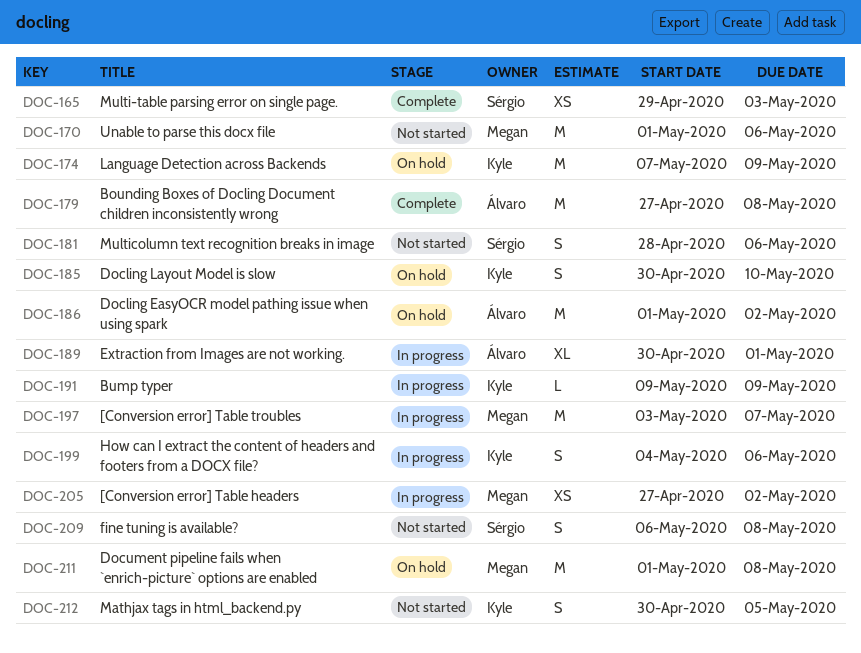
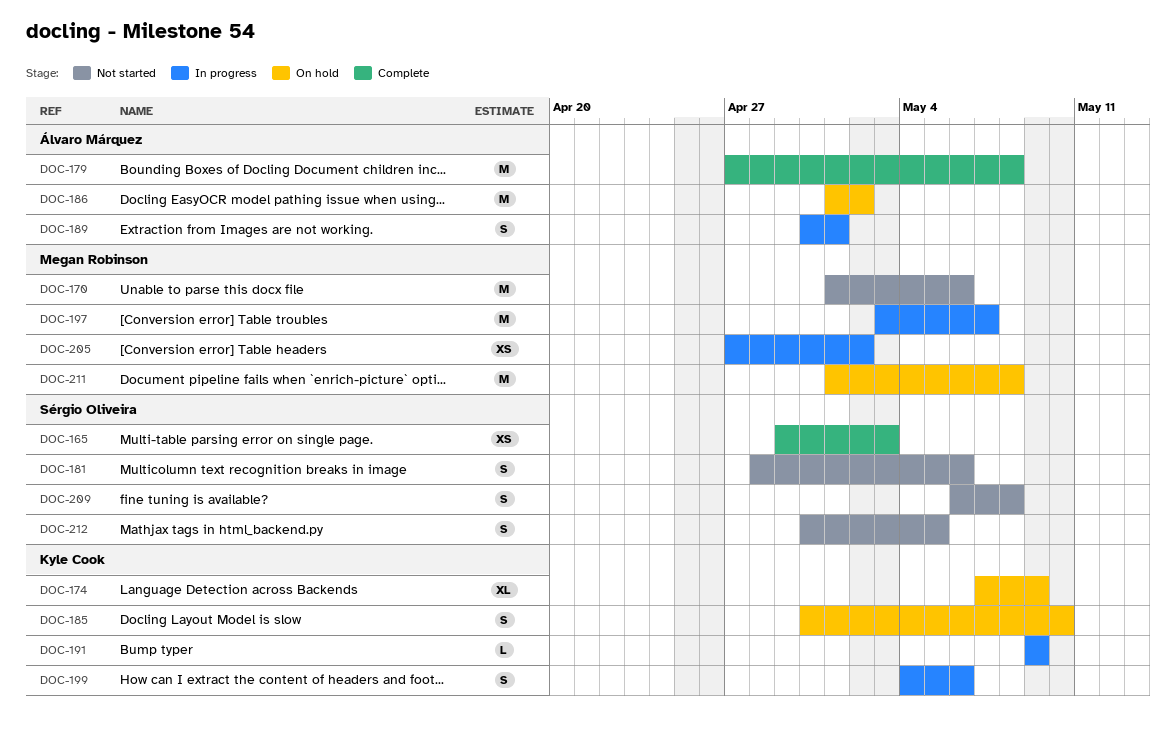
DOC-174, estimate: M -> XL
DOC-189, estimate: XL -> S
DOC-212, owner: Kyle Cook -> Sérgio Oliveira

